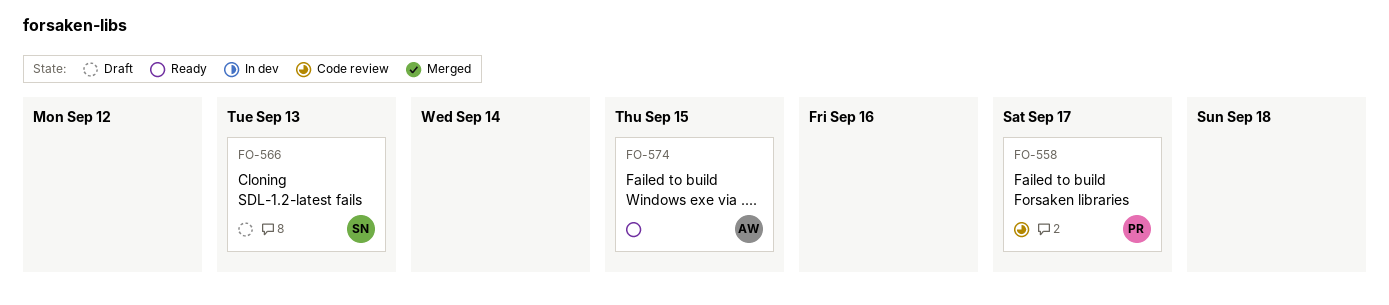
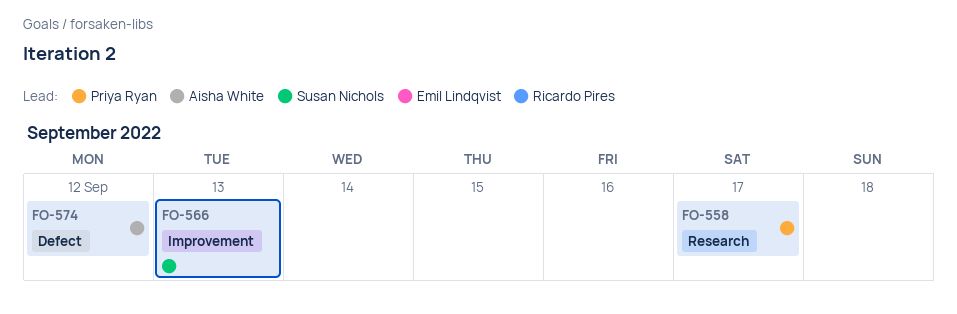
FO-574, due: Sep 15 -> Sep 12

